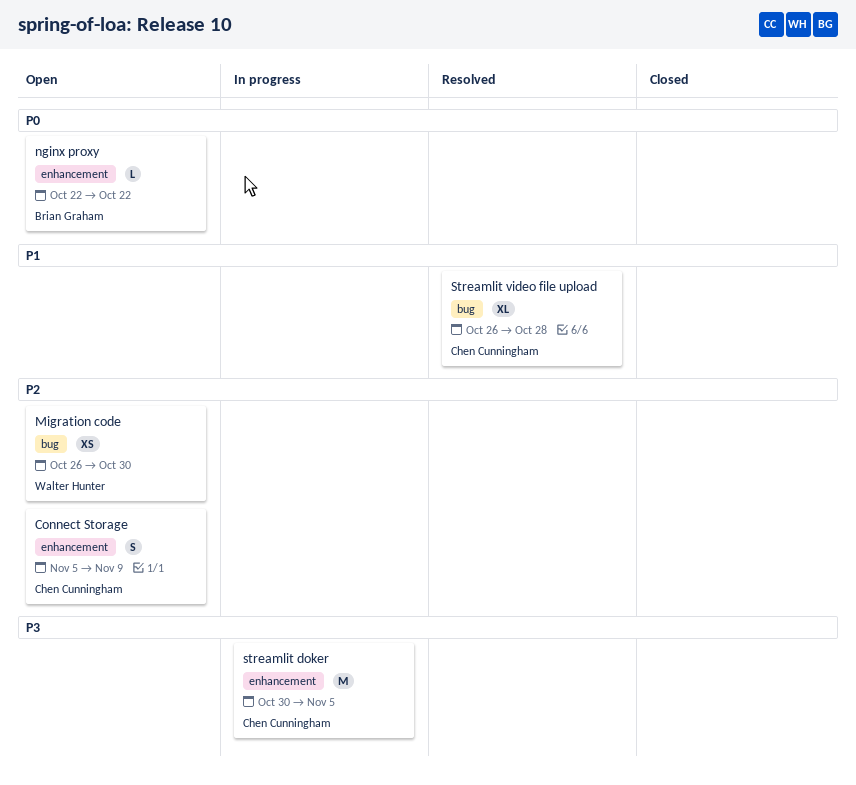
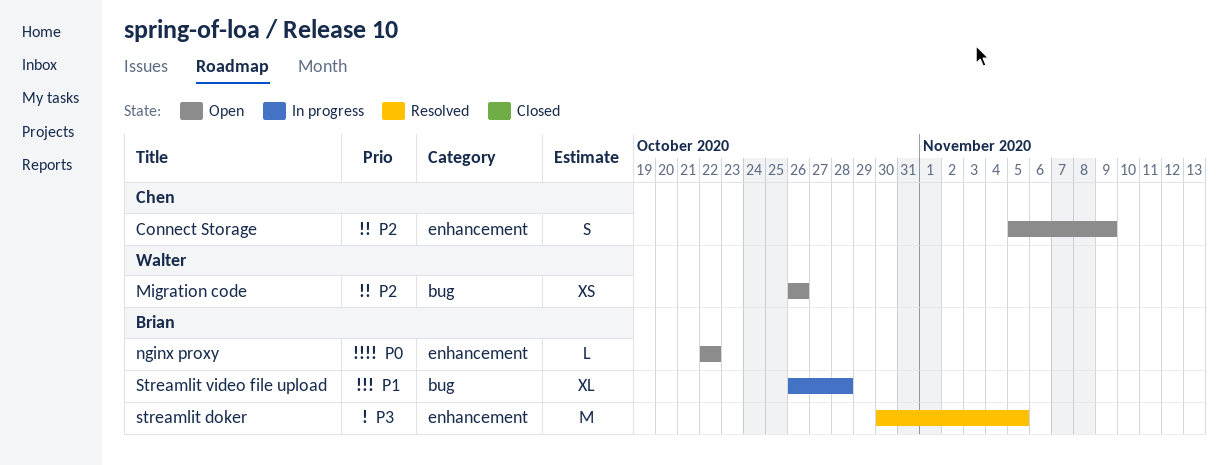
Migration code, due: Oct 30 -> Oct 26
streamlit doker, status: In progress -> Resolved
streamlit doker, owner: Chen Cunningham -> Brian Graham
Streamlit video file upload, status: Resolved -> In progress
Streamlit video file upload, owner: Chen Cunningham -> Brian Graham

